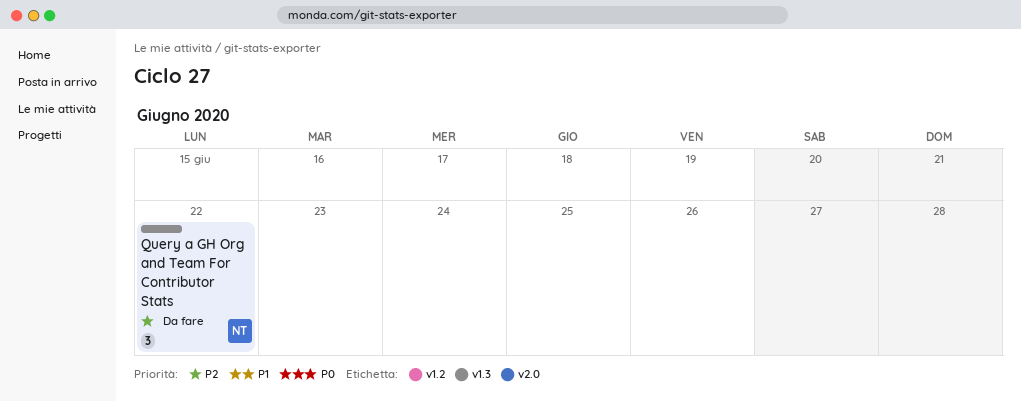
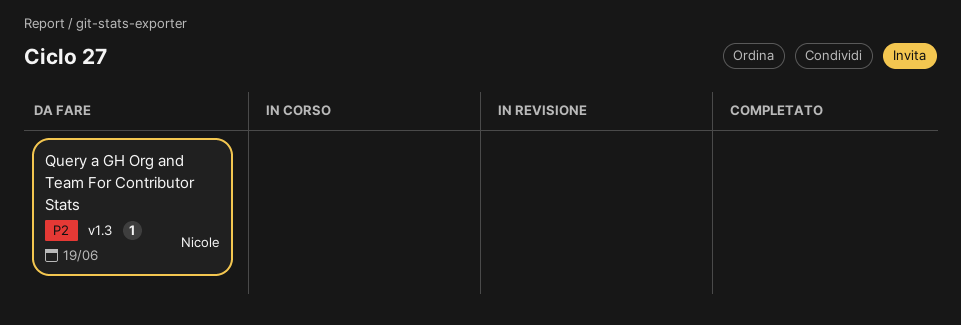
Query a GH Org and Team For Contributor Stats, estimate: 3 -> 1
Query a GH Org and Team For Contributor Stats, due: Jun 22 -> Jun 19

